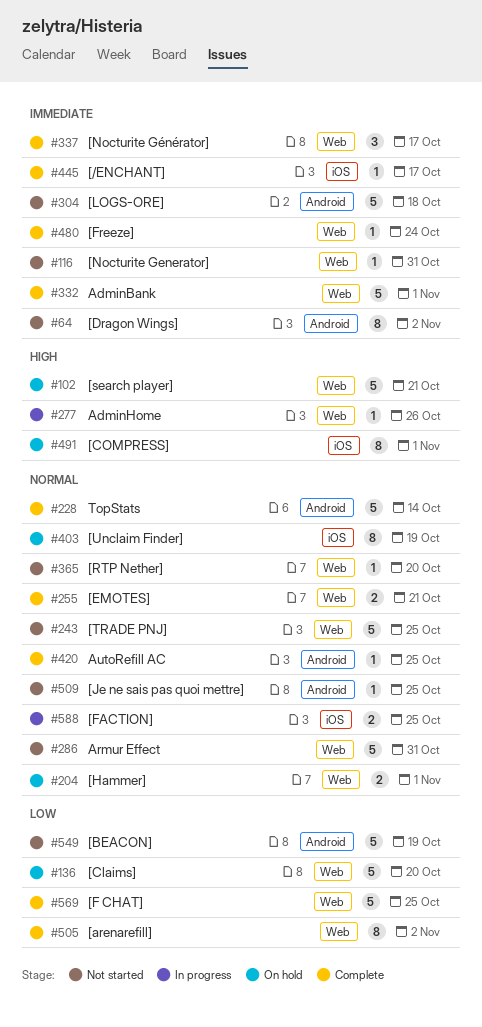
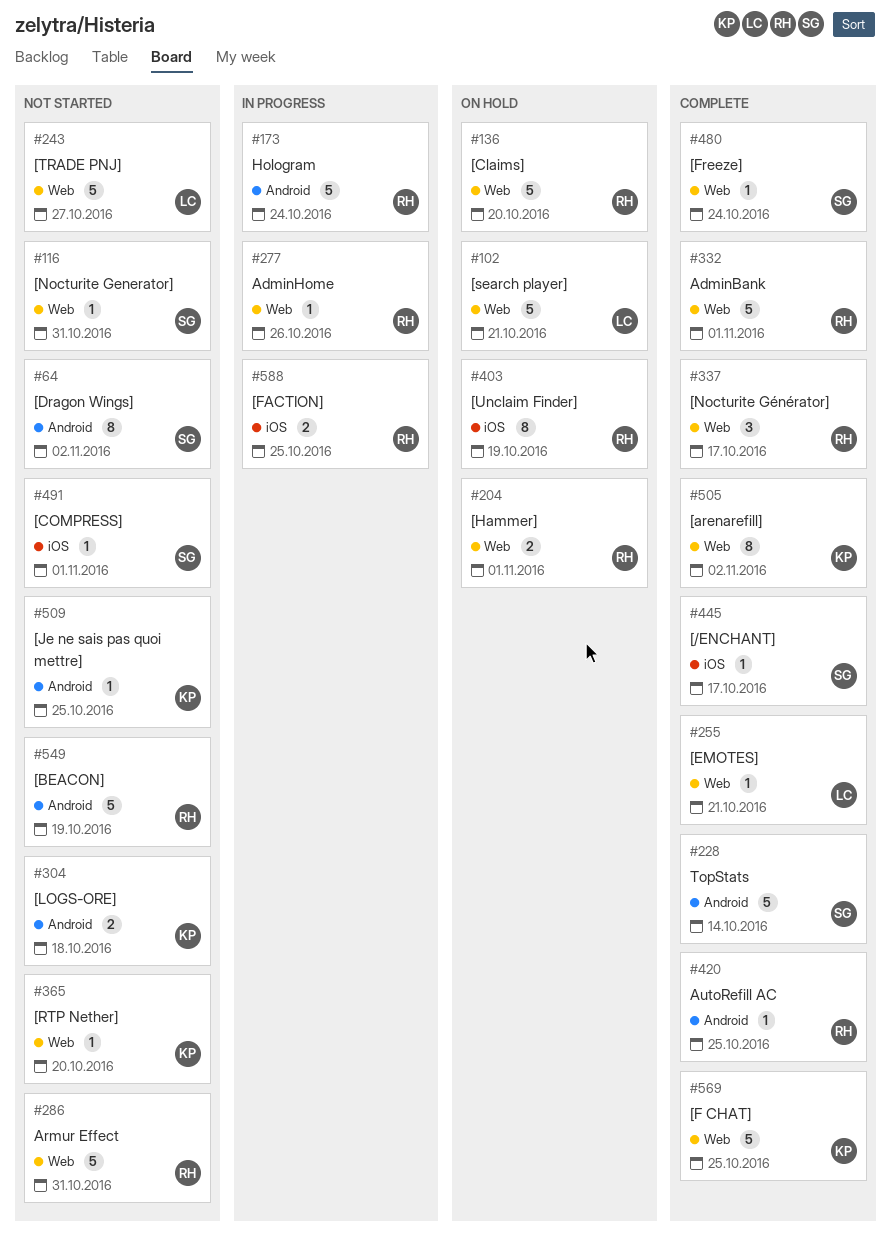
#173: none -> present
#243, due: Oct 25 -> Oct 27
#255, estimate: 2 -> 1
#304, estimate: 5 -> 2
#491, status: On hold -> Not started
#491, estimate: 8 -> 1

